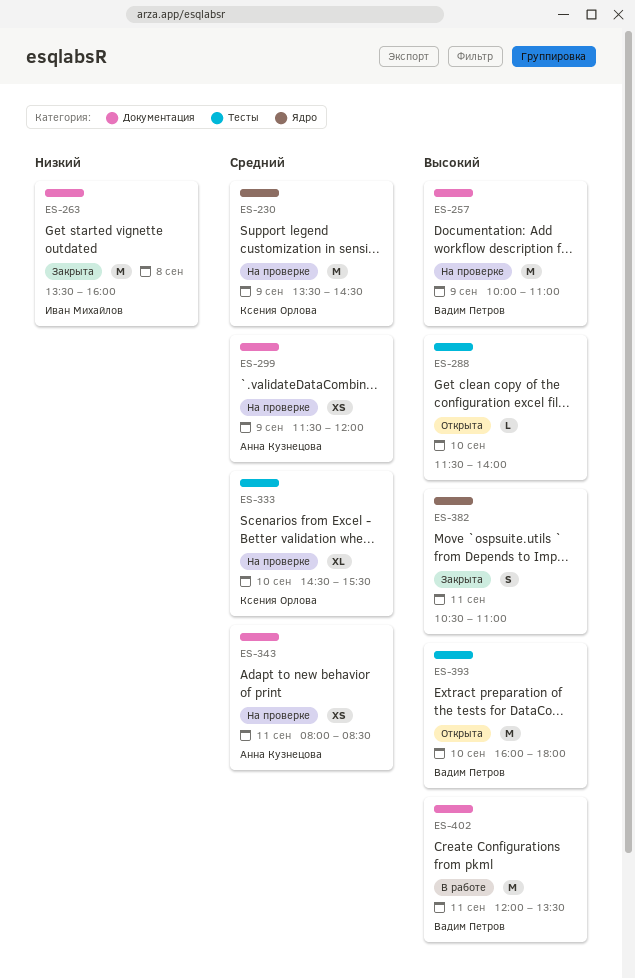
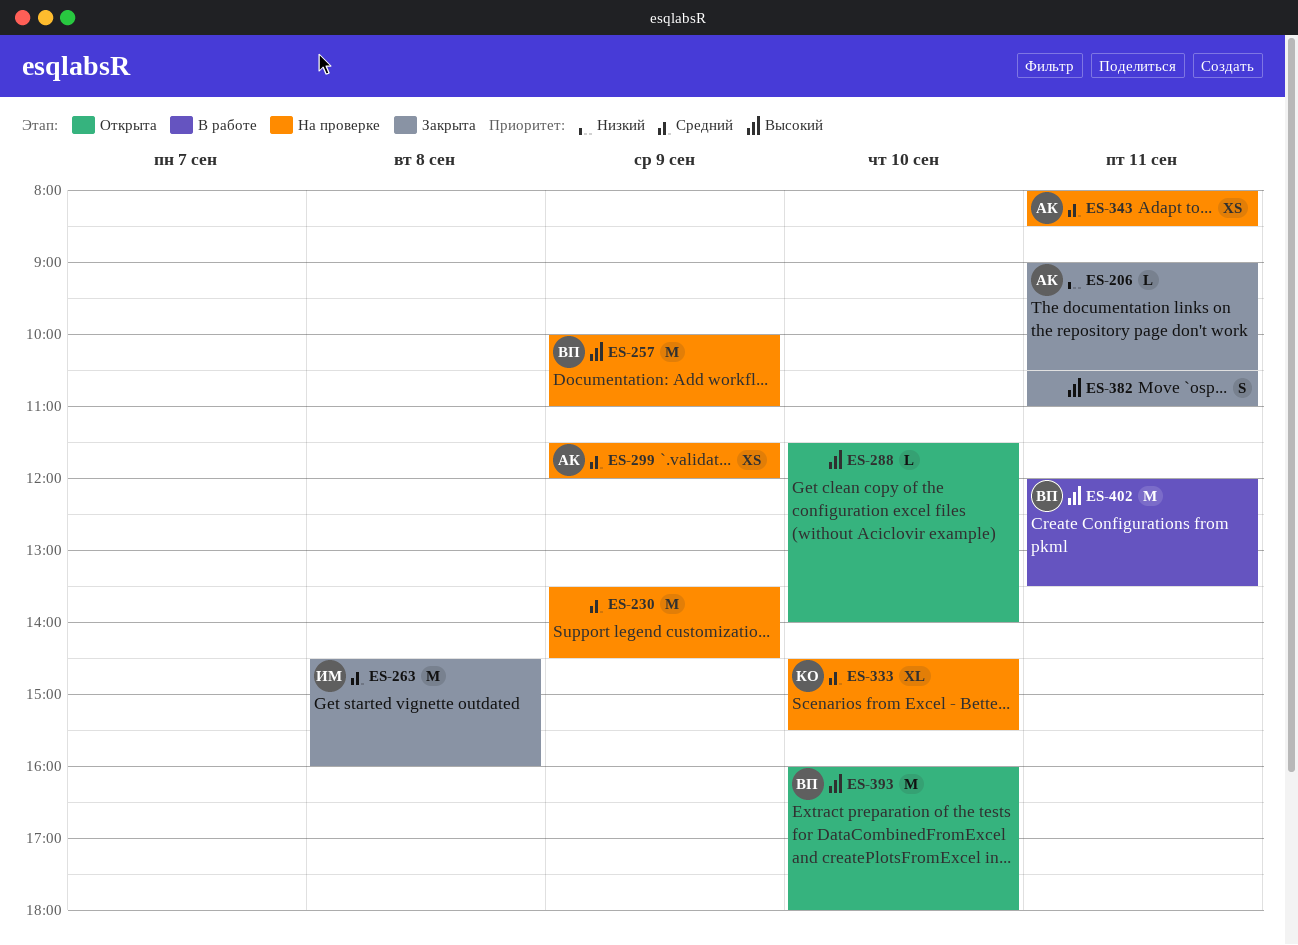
ES-206: none -> present
ES-230, owner: Ксения Орлова -> none
ES-263, priority: Низкий -> Средний
ES-263, begins: 13:30 -> 14:30

